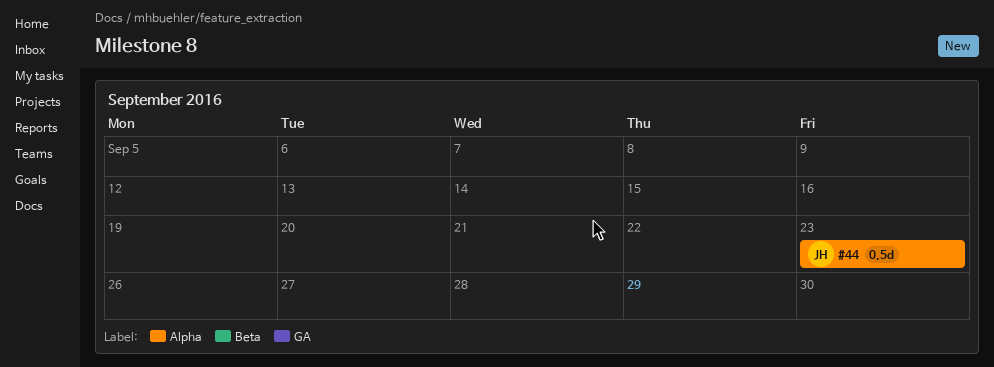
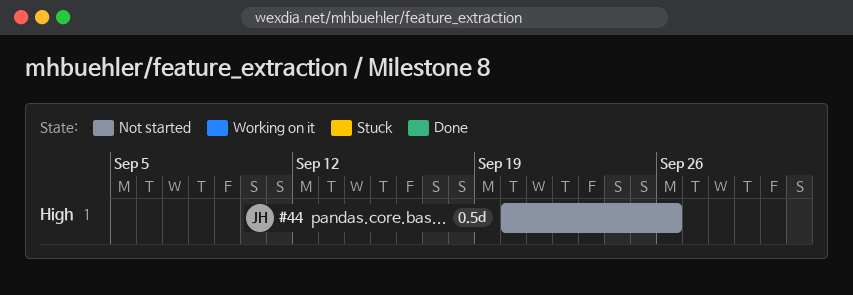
#44, start: Sep 23 -> Sep 20
#44, due: Sep 23 -> Sep 26

